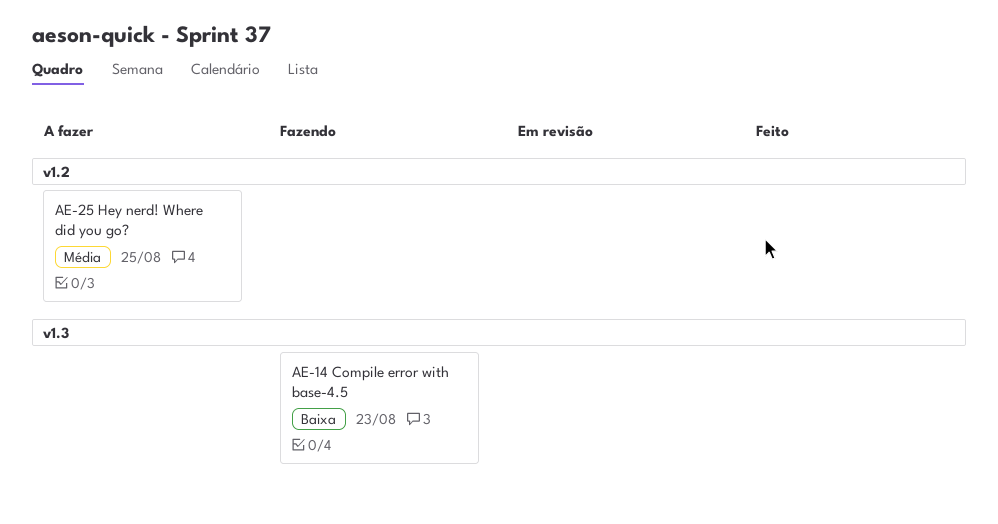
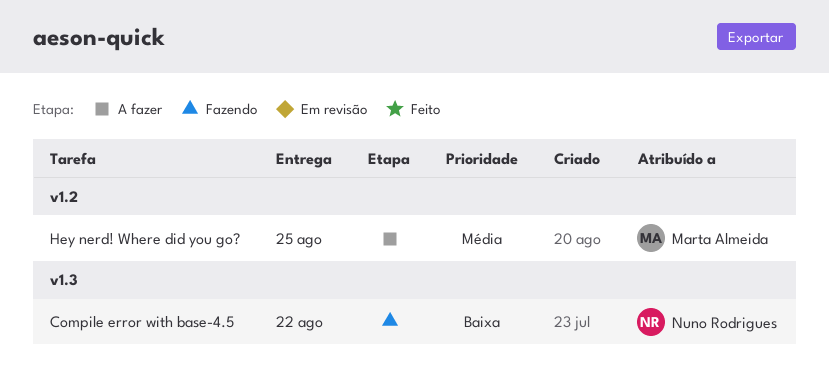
Compile error with base-4.5, due: Aug 23 -> Aug 22

